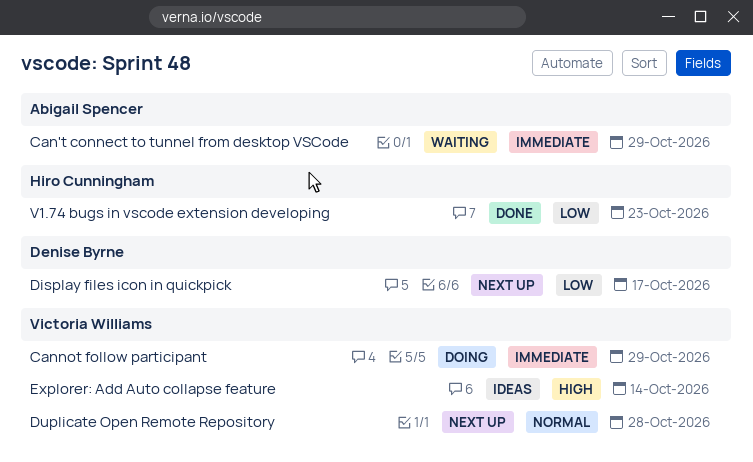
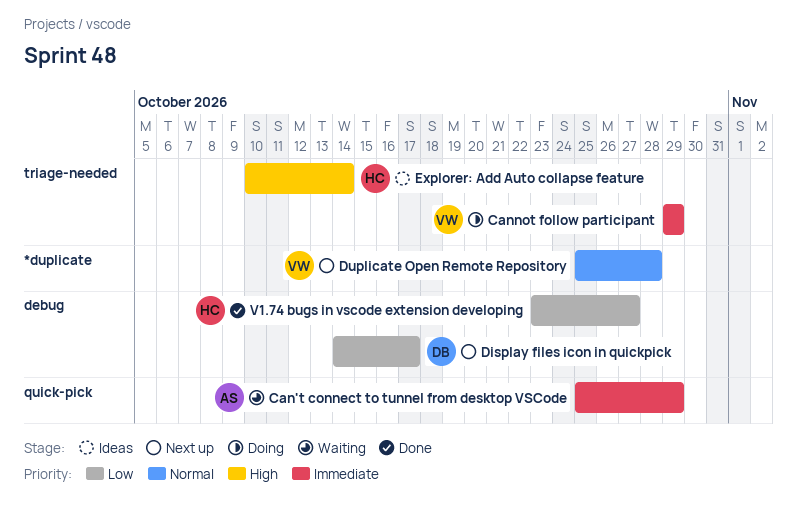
Explorer: Add Auto collapse feature, owner: Victoria Williams -> Hiro Cunningham
V1.74 bugs in vscode extension developing, due: Oct 23 -> Oct 27

